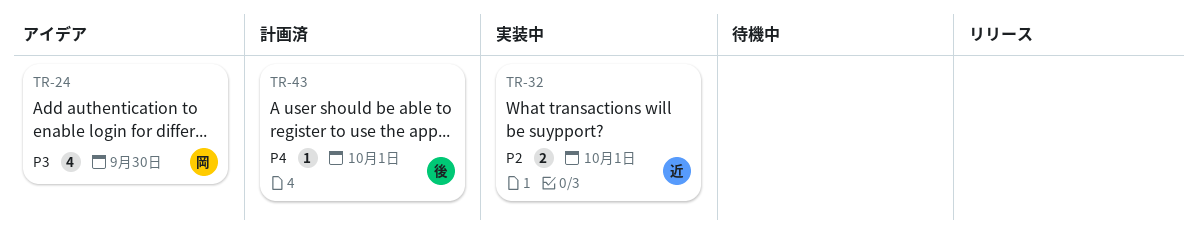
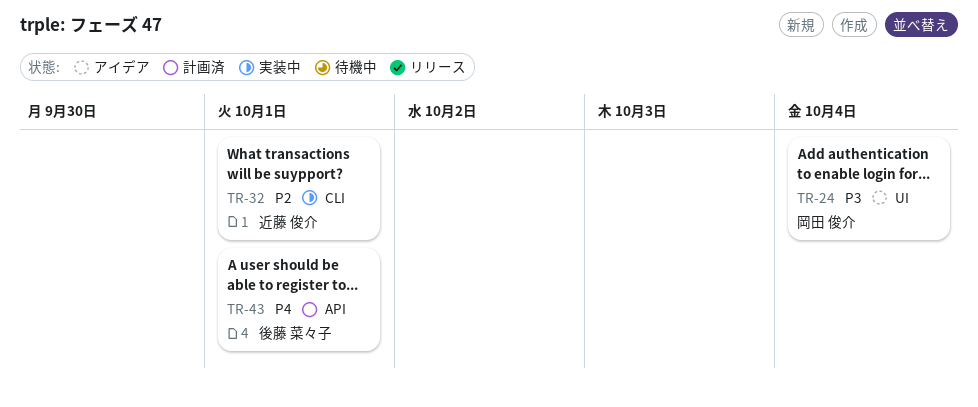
TR-24, due: Sep 30 -> Oct 4

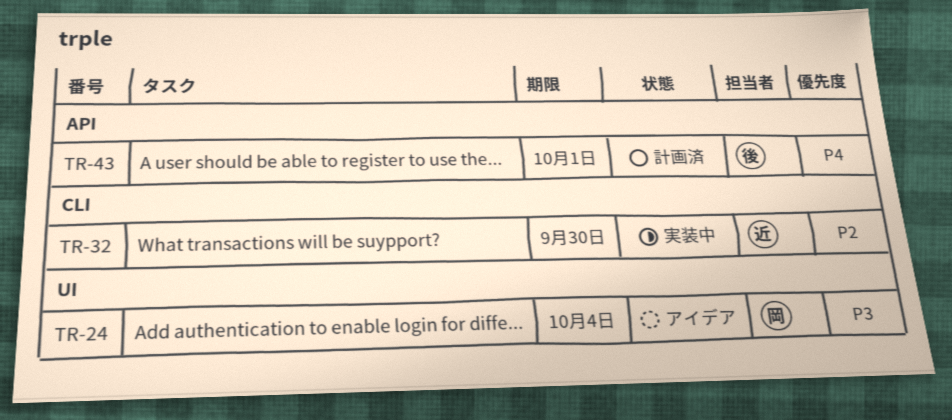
TR-32, due: Oct 1 -> Sep 30

